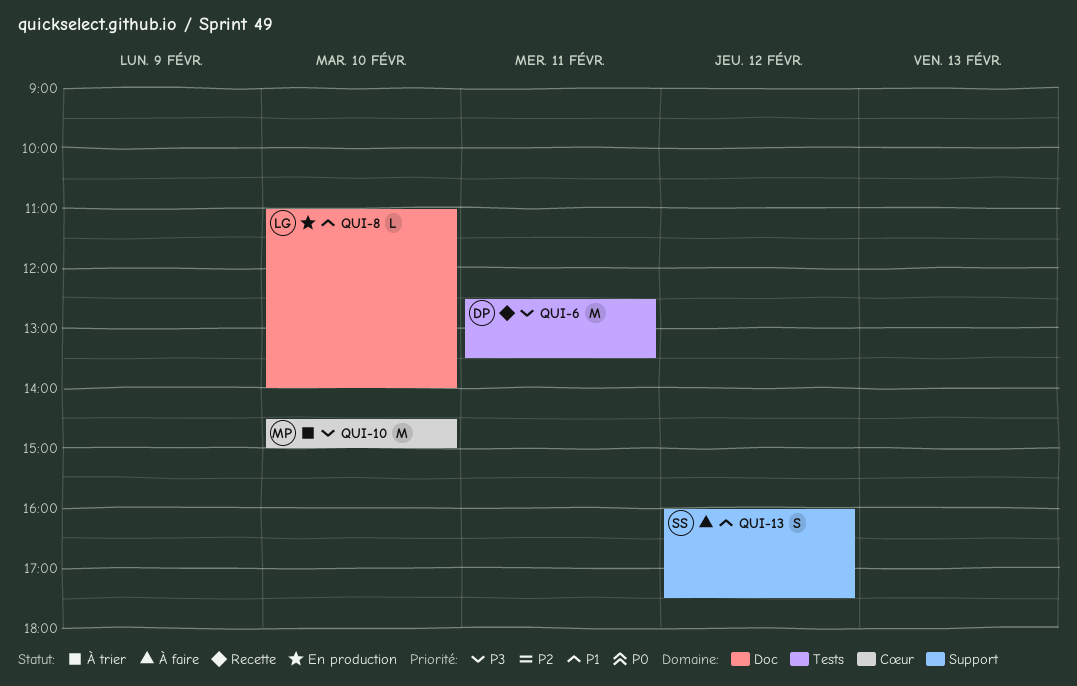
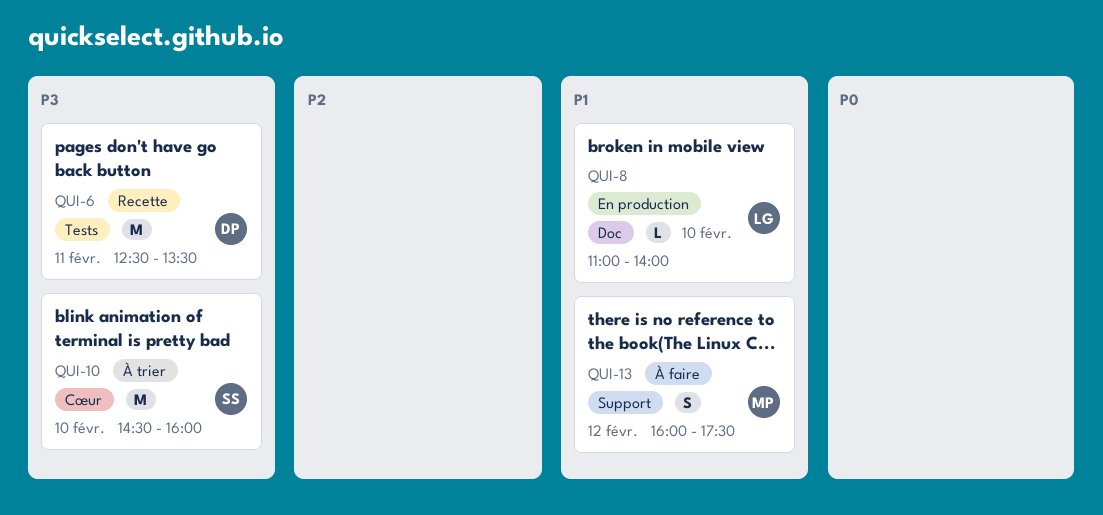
QUI-10, owner: MP -> SS
QUI-10, ends: 15:00 -> 16:00
QUI-13, owner: SS -> MP

